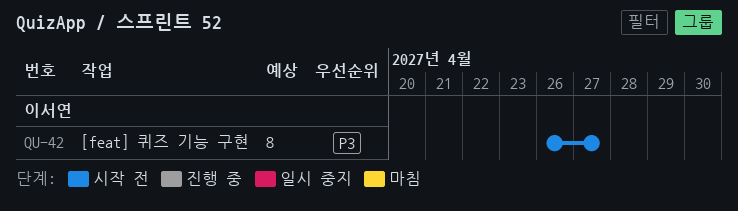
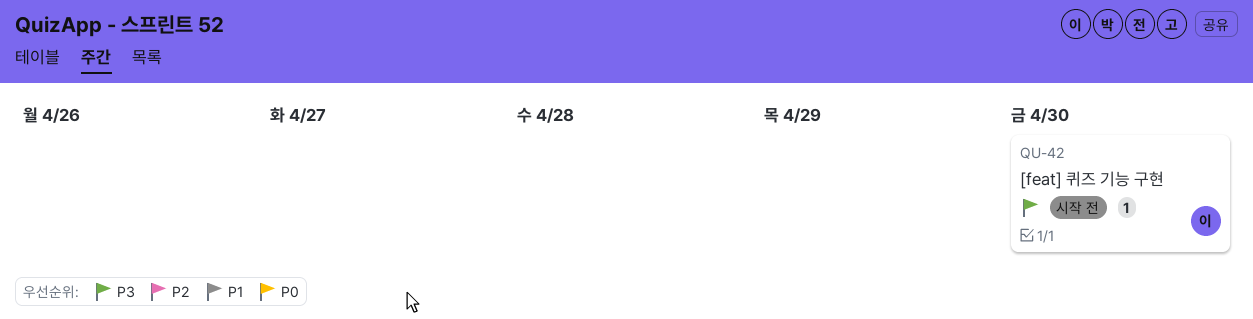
QU-42, estimate: 8 -> 1
QU-42, due: Apr 27 -> Apr 30

